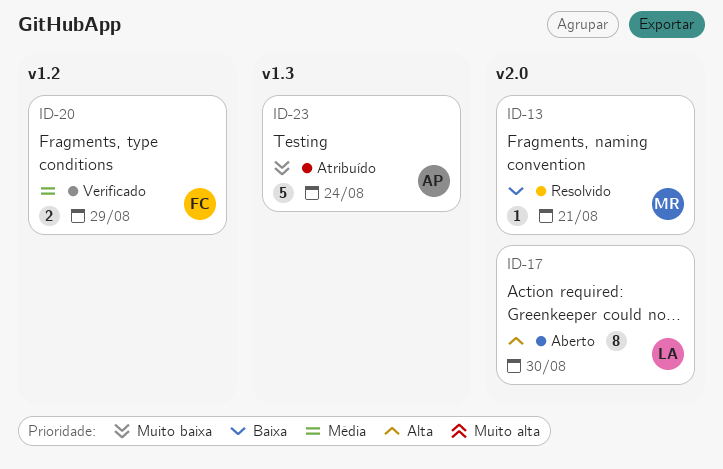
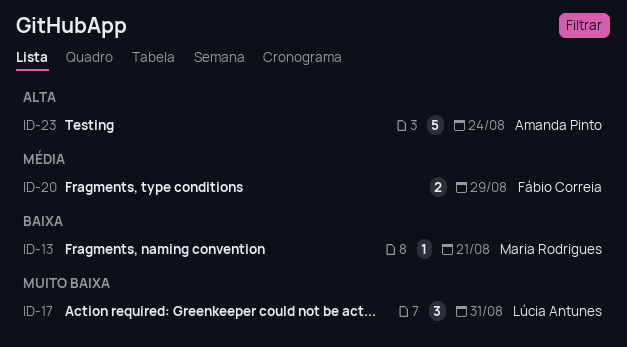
ID-17, priority: Alta -> Muito baixa
ID-17, estimate: 8 -> 3
ID-17, due: Aug 30 -> Aug 31
ID-23, priority: Muito baixa -> Alta

